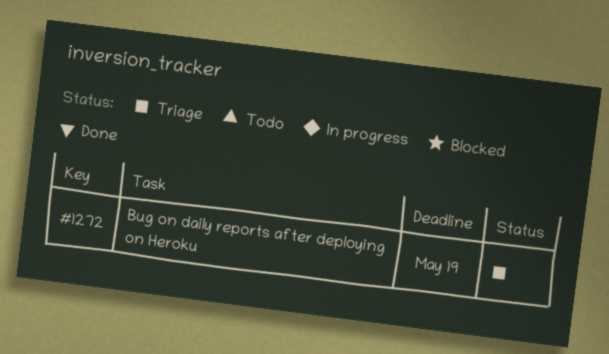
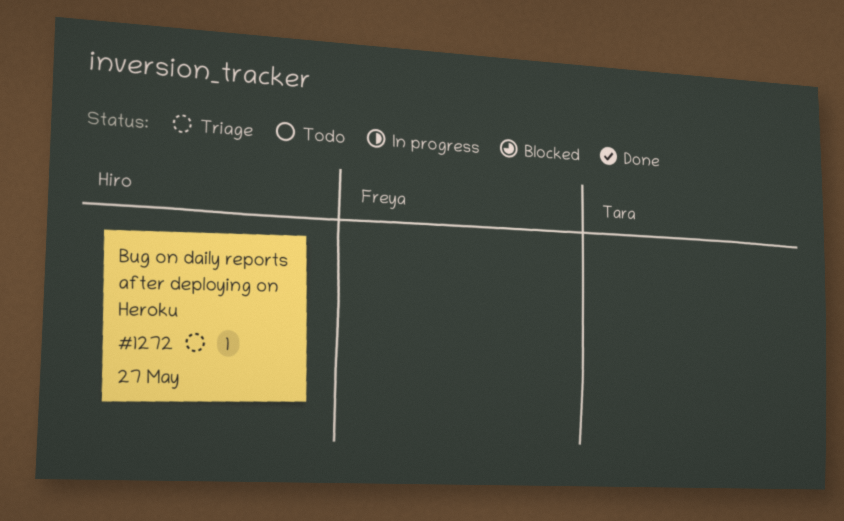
#1272, due: May 19 -> May 27

